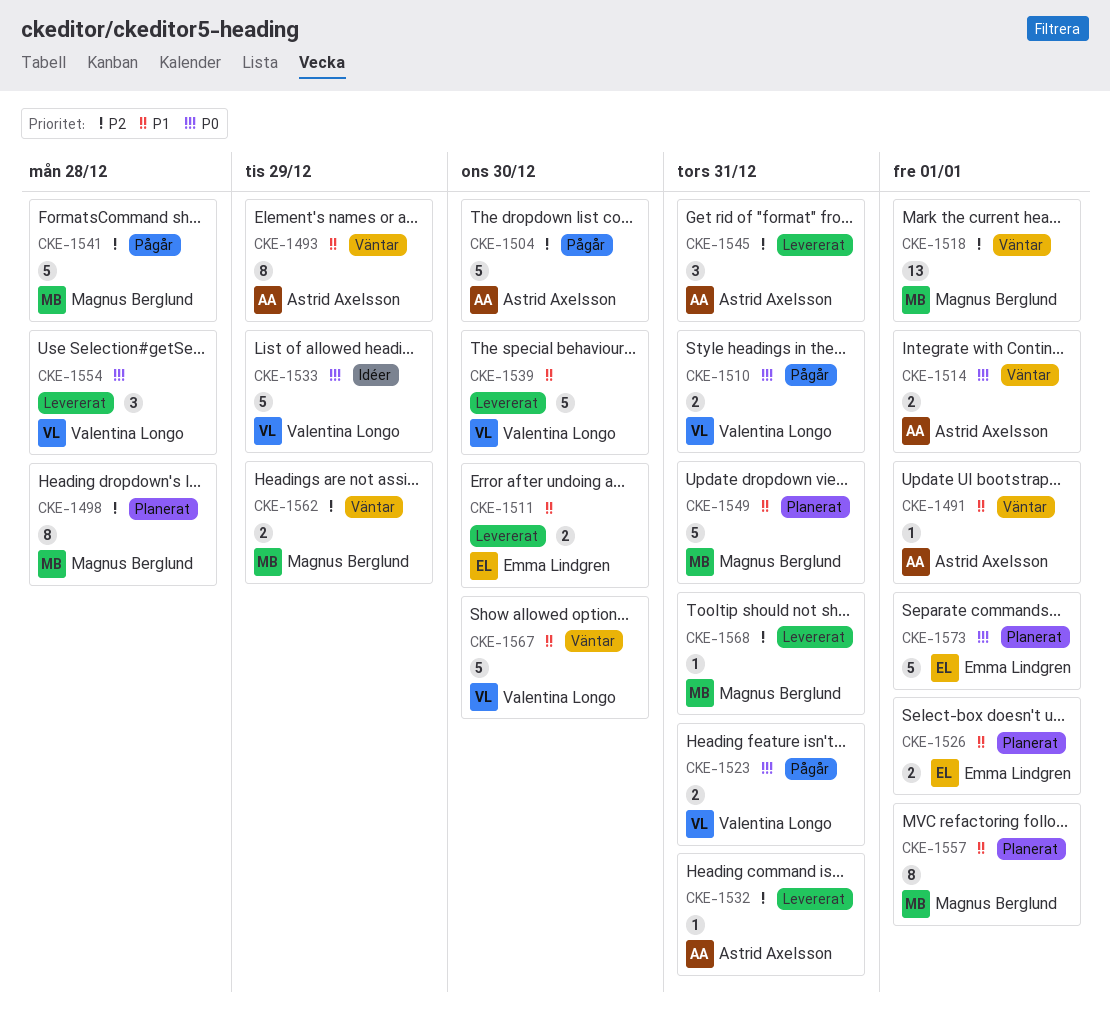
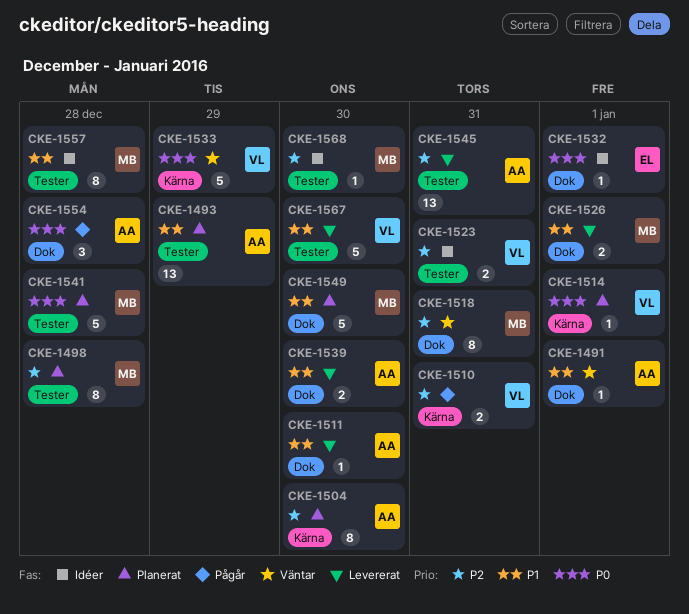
CKE-1493, status: Väntar -> Planerat
CKE-1493, estimate: 8 -> 13
CKE-1504, status: Pågår -> Planerat
CKE-1504, estimate: 5 -> 8
CKE-1510, priority: P0 -> P2
CKE-1511, owner: Emma Lindgren -> Astrid Axelsson
CKE-1511, estimate: 2 -> 1
CKE-1514, status: Väntar -> Planerat
CKE-1514, owner: Astrid Axelsson -> Valentina Longo
CKE-1514, estimate: 2 -> 1
CKE-1518, estimate: 13 -> 8
CKE-1518, due: Jan 1 -> Dec 31
CKE-1523, status: Pågår -> Idéer
CKE-1523, priority: P0 -> P2
CKE-1526, status: Planerat -> Levererat
CKE-1526, owner: Emma Lindgren -> Magnus Berglund
CKE-1532, status: Levererat -> Idéer
CKE-1532, owner: Astrid Axelsson -> Emma Lindgren
CKE-1532, priority: P2 -> P0
CKE-1532, due: Dec 31 -> Jan 1
CKE-1533, status: Idéer -> Väntar
CKE-1539, owner: Valentina Longo -> Astrid Axelsson
CKE-1539, estimate: 5 -> 2
CKE-1541, status: Pågår -> Planerat
CKE-1541, priority: P2 -> P0
CKE-1545, estimate: 3 -> 13
CKE-1549, due: Dec 31 -> Dec 30
CKE-1554, status: Levererat -> Pågår
CKE-1554, owner: Valentina Longo -> Astrid Axelsson
CKE-1557, status: Planerat -> Idéer
CKE-1557, due: Jan 1 -> Dec 28
CKE-1562: present -> none
CKE-1567, status: Väntar -> Levererat
CKE-1568, status: Levererat -> Idéer
CKE-1568, due: Dec 31 -> Dec 30
CKE-1573: present -> none

